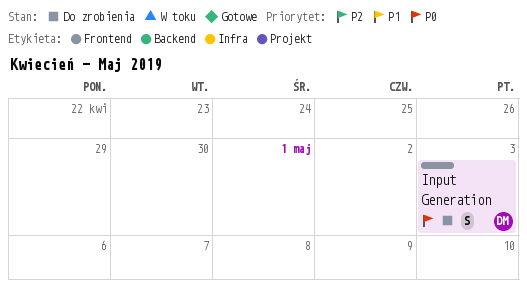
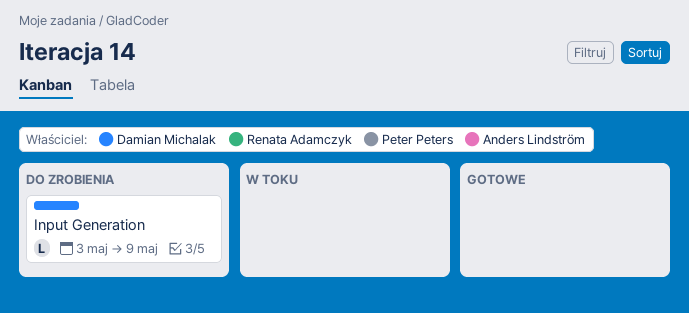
Input Generation, estimate: S -> L
Input Generation, due: May 3 -> May 9

